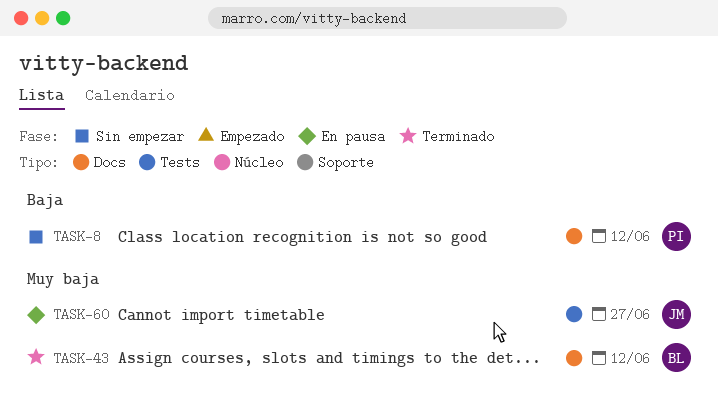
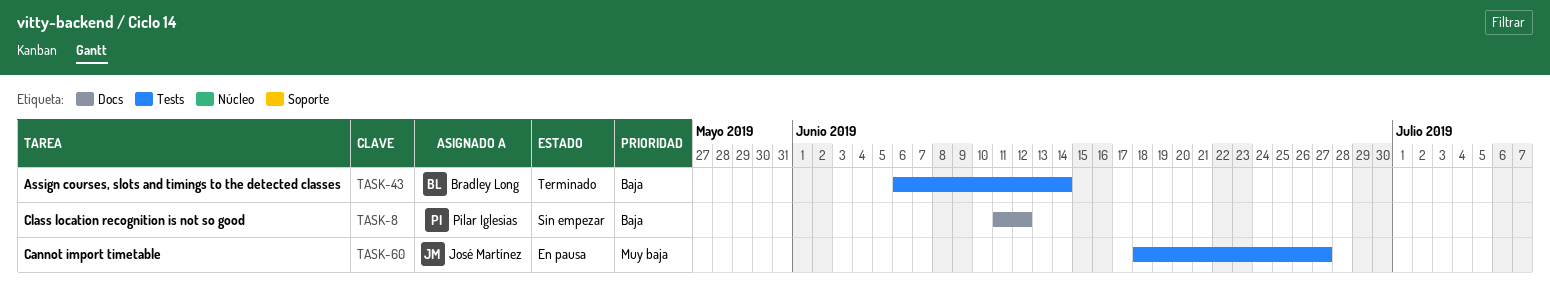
TASK-43, priority: Muy baja -> Baja
TASK-43, label: Docs -> Tests
TASK-43, due: Jun 12 -> Jun 14

